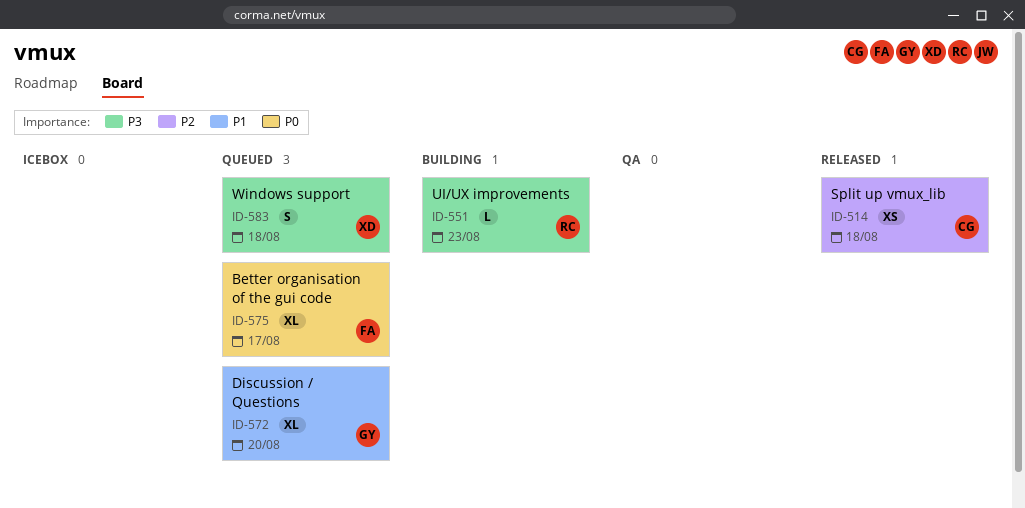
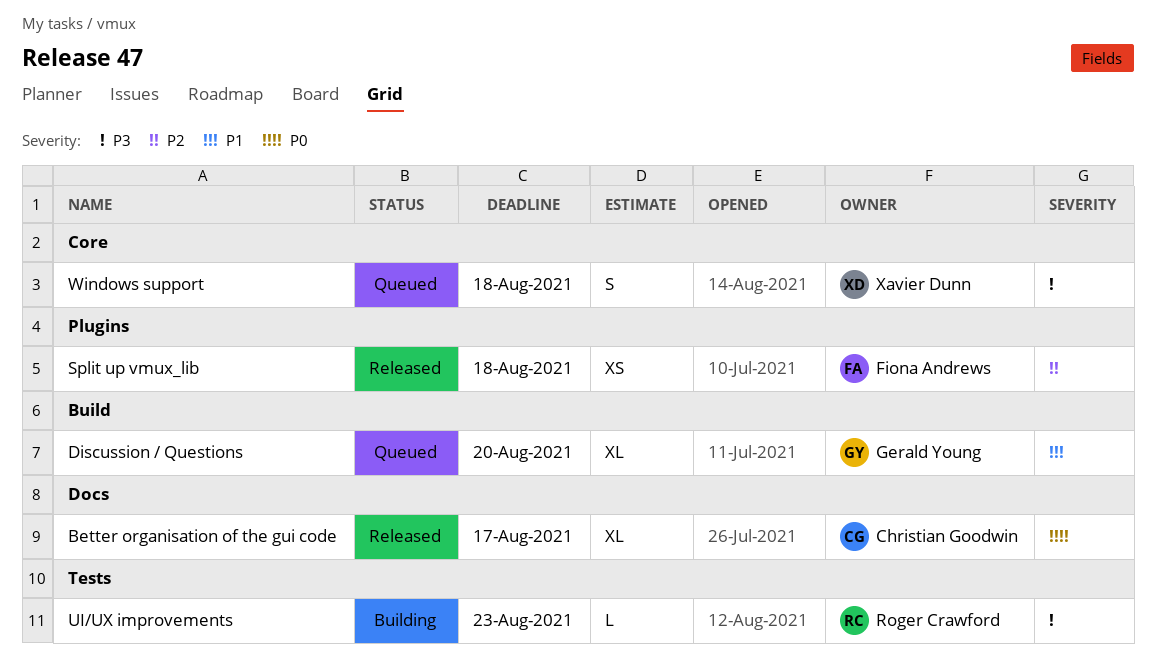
Better organisation of the gui code, status: Queued -> Released
Better organisation of the gui code, owner: Fiona Andrews -> Christian Goodwin
Split up vmux_lib, owner: Christian Goodwin -> Fiona Andrews

